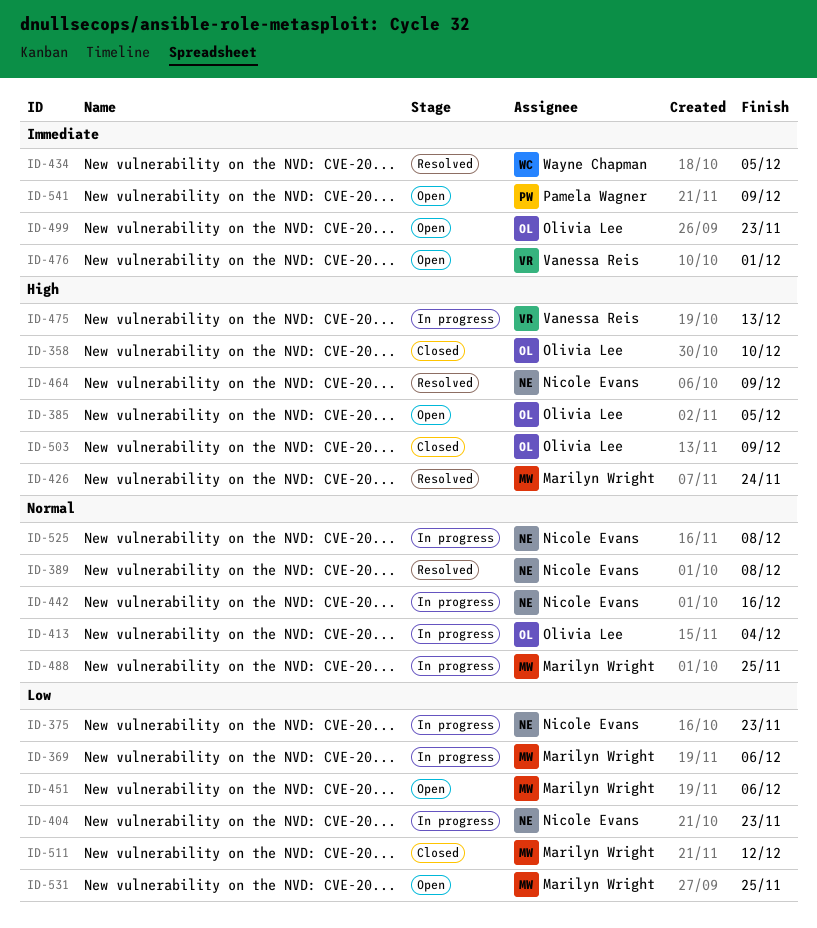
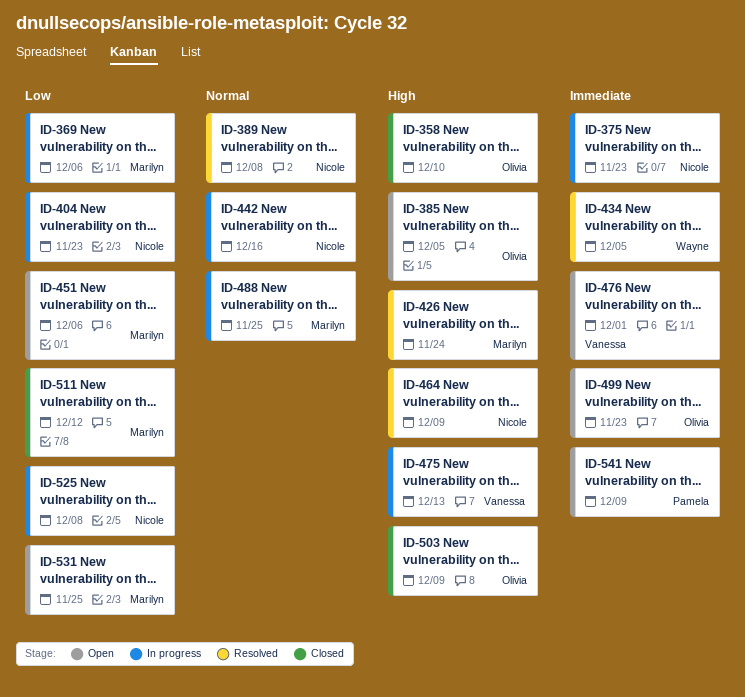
ID-375, priority: Low -> Immediate
ID-413: present -> none
ID-525, priority: Normal -> Low

